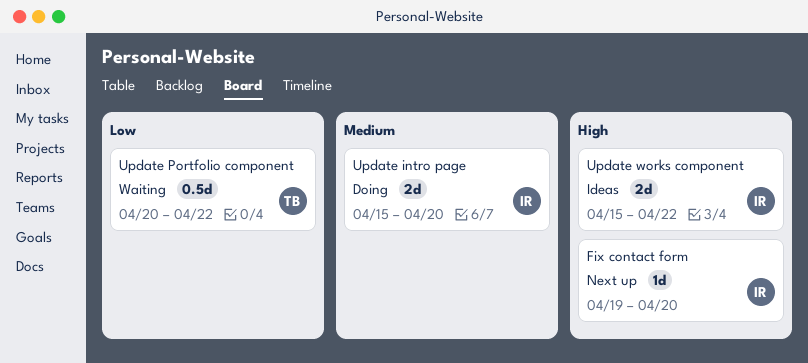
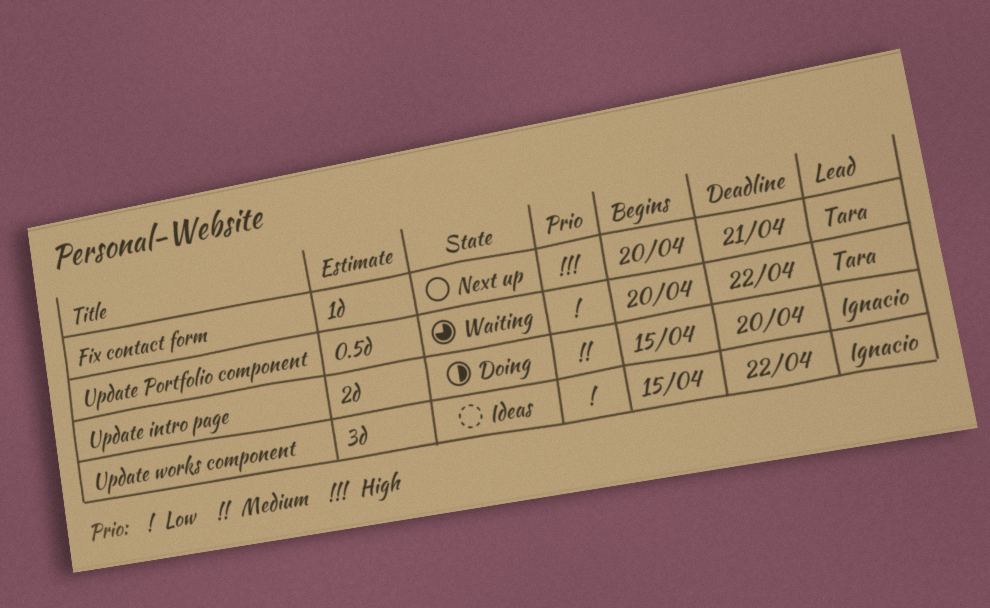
Fix contact form, owner: Ignacio -> Tara
Fix contact form, start: Apr 19 -> Apr 20
Fix contact form, due: Apr 20 -> Apr 21
Update works component, priority: High -> Low
Update works component, estimate: 2d -> 3d

